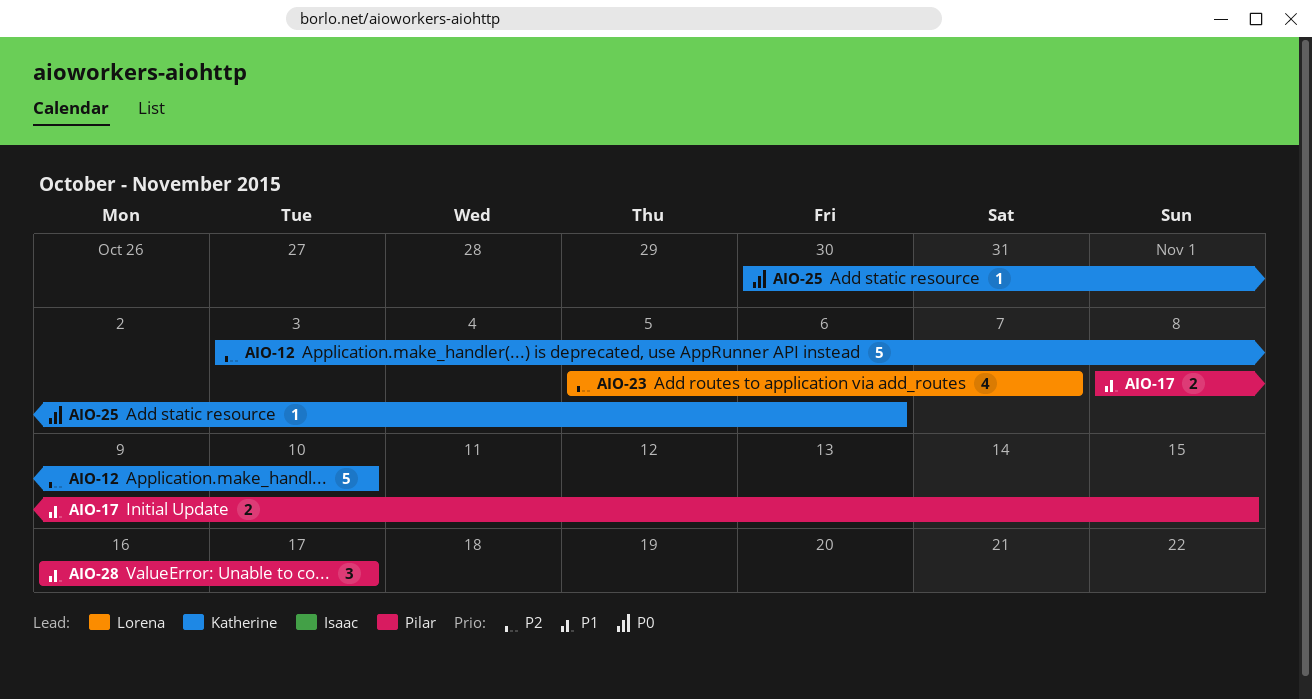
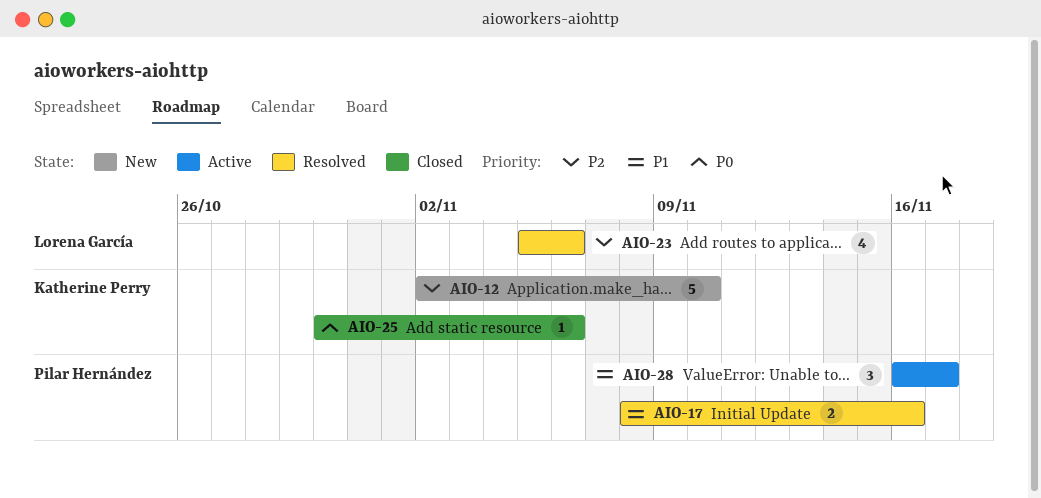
AIO-12, start: Nov 3 -> Nov 2
AIO-17, due: Nov 15 -> Nov 16
AIO-23, due: Nov 7 -> Nov 6

